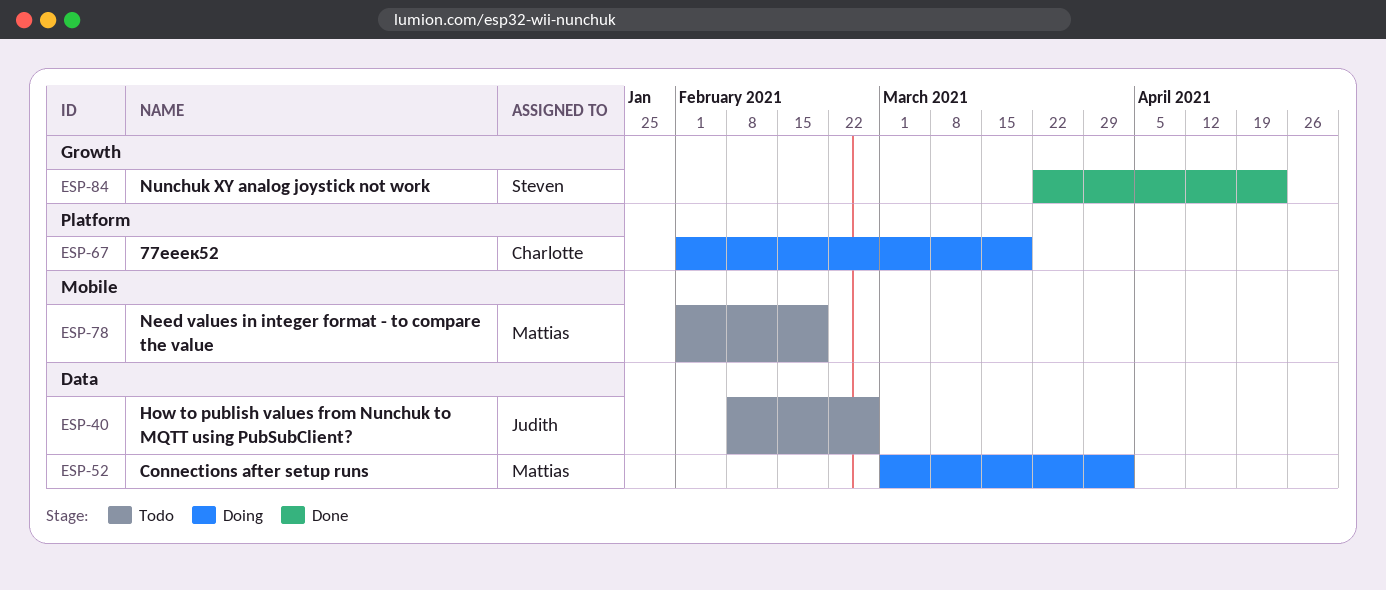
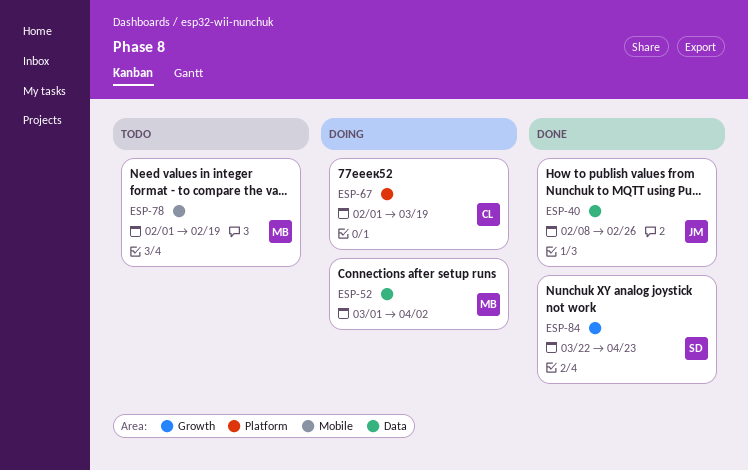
ESP-40, status: Todo -> Done

